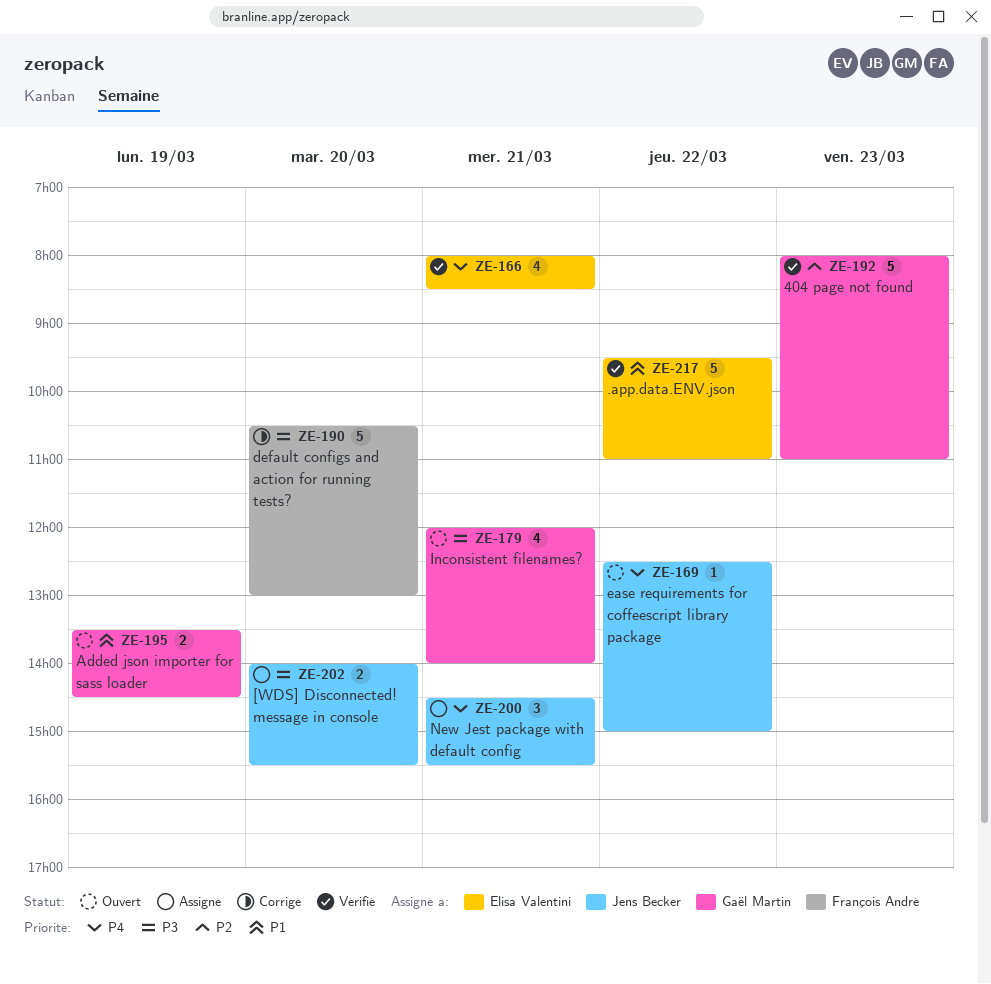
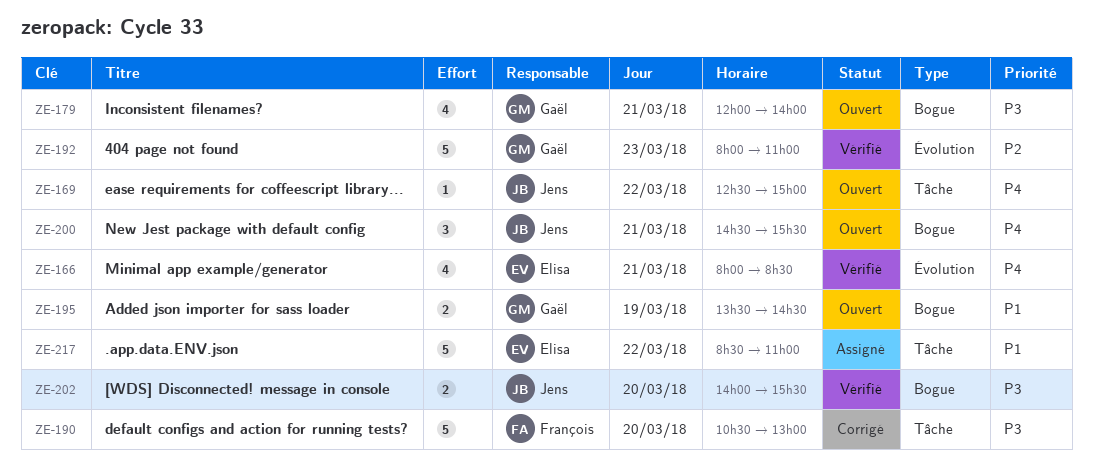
ZE-200, status: Assigné -> Ouvert
ZE-202, status: Assigné -> Vérifié
ZE-217, status: Vérifié -> Assigné
ZE-217, begins: 09:30 -> 08:30

